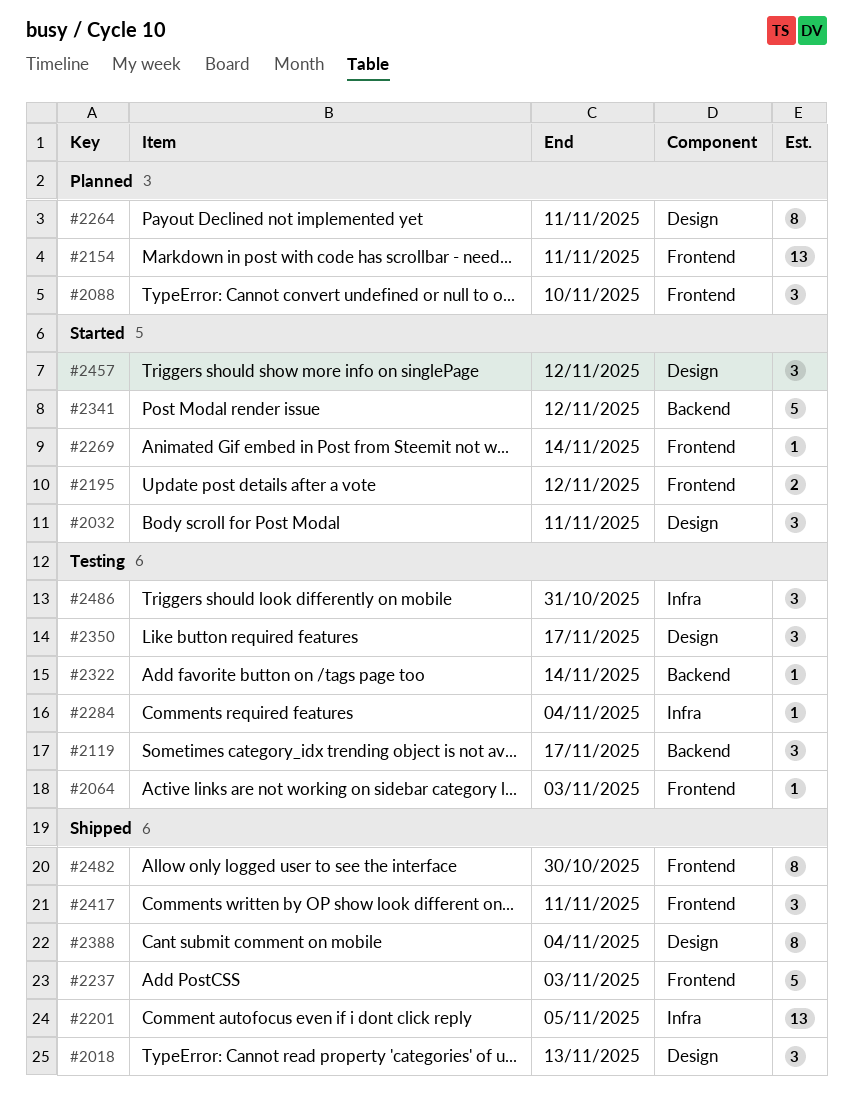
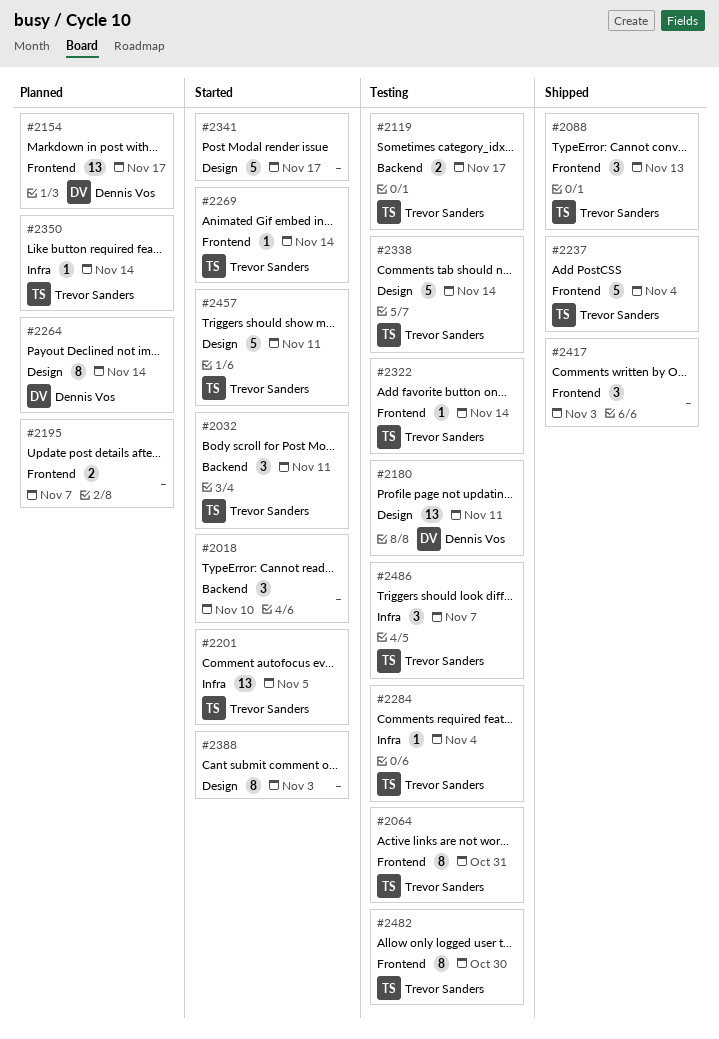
#2018, status: Shipped -> Started
#2018, label: Design -> Backend
#2018, due: Nov 13 -> Nov 10
#2032, label: Design -> Backend
#2064, estimate: 1 -> 8
#2064, due: Nov 3 -> Oct 31
#2088, status: Planned -> Shipped
#2088, due: Nov 10 -> Nov 13
#2119, estimate: 3 -> 2
#2154, due: Nov 11 -> Nov 17
#2180: none -> present
#2195, status: Started -> Planned
#2195, due: Nov 12 -> Nov 7
#2201, status: Shipped -> Started
#2237, due: Nov 3 -> Nov 4
#2264, due: Nov 11 -> Nov 14
#2322, label: Backend -> Frontend
#2338: none -> present
#2341, label: Backend -> Design
#2341, due: Nov 12 -> Nov 17
#2350, status: Testing -> Planned
#2350, label: Design -> Infra
#2350, estimate: 3 -> 1
#2350, due: Nov 17 -> Nov 14
#2388, status: Shipped -> Started
#2388, due: Nov 4 -> Nov 3
#2417, due: Nov 11 -> Nov 3
#2457, estimate: 3 -> 5
#2457, due: Nov 12 -> Nov 11
#2482, status: Shipped -> Testing
#2486, due: Oct 31 -> Nov 7

